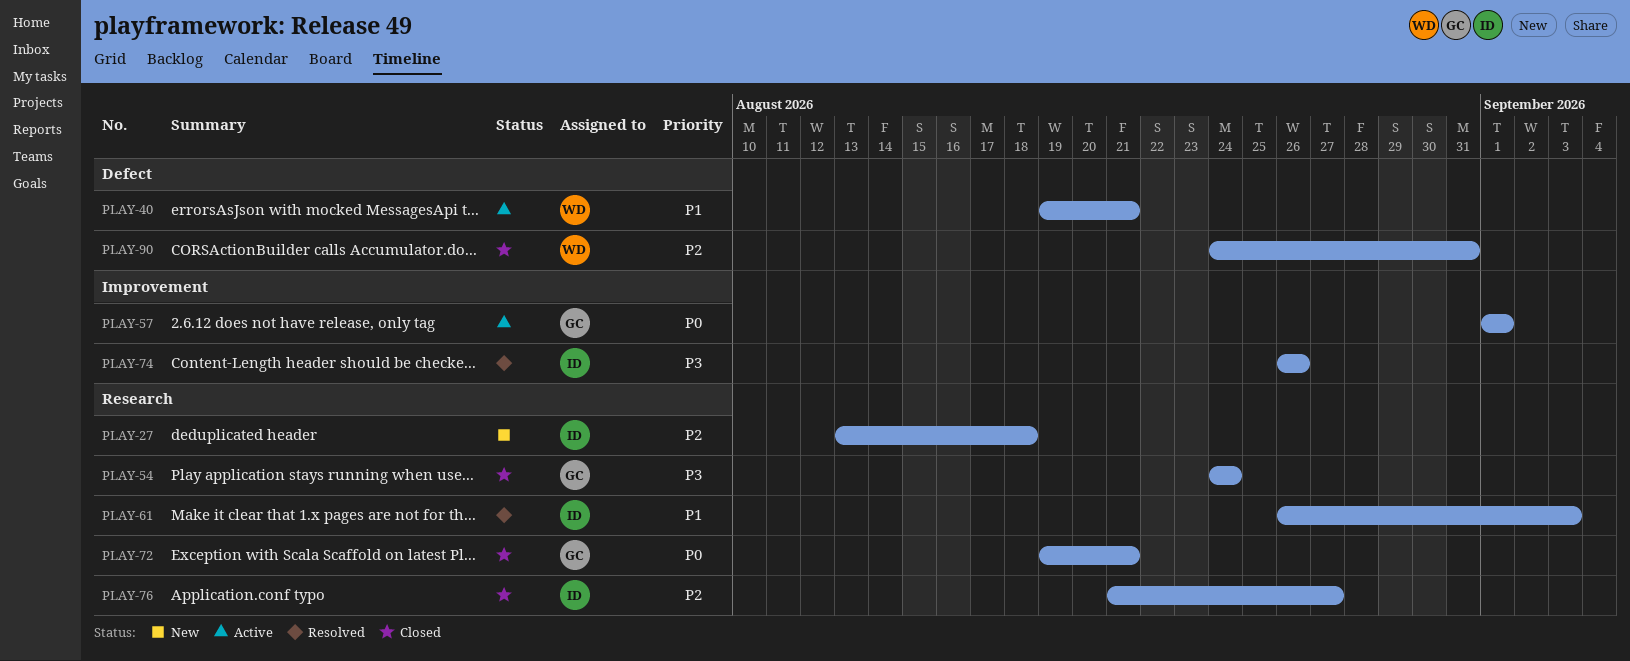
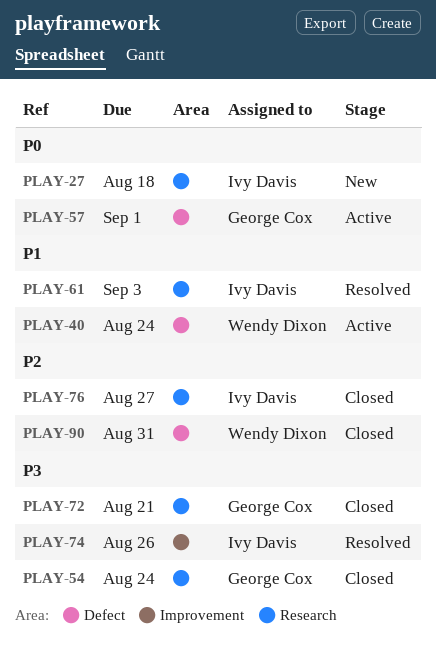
PLAY-27, priority: P2 -> P0
PLAY-40, due: Aug 21 -> Aug 24
PLAY-57, label: Improvement -> Defect
PLAY-72, priority: P0 -> P3

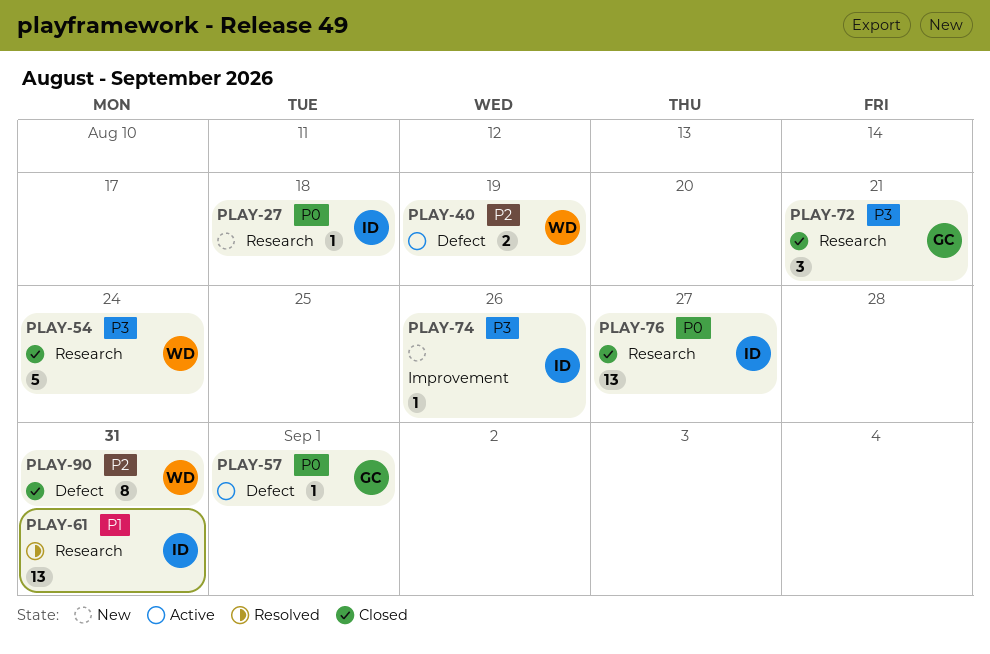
PLAY-40, priority: P1 -> P2
PLAY-40, due: Aug 24 -> Aug 19
PLAY-54, owner: George Cox -> Wendy Dixon
PLAY-61, due: Sep 3 -> Aug 31
PLAY-74, status: Resolved -> New
PLAY-76, priority: P2 -> P0

